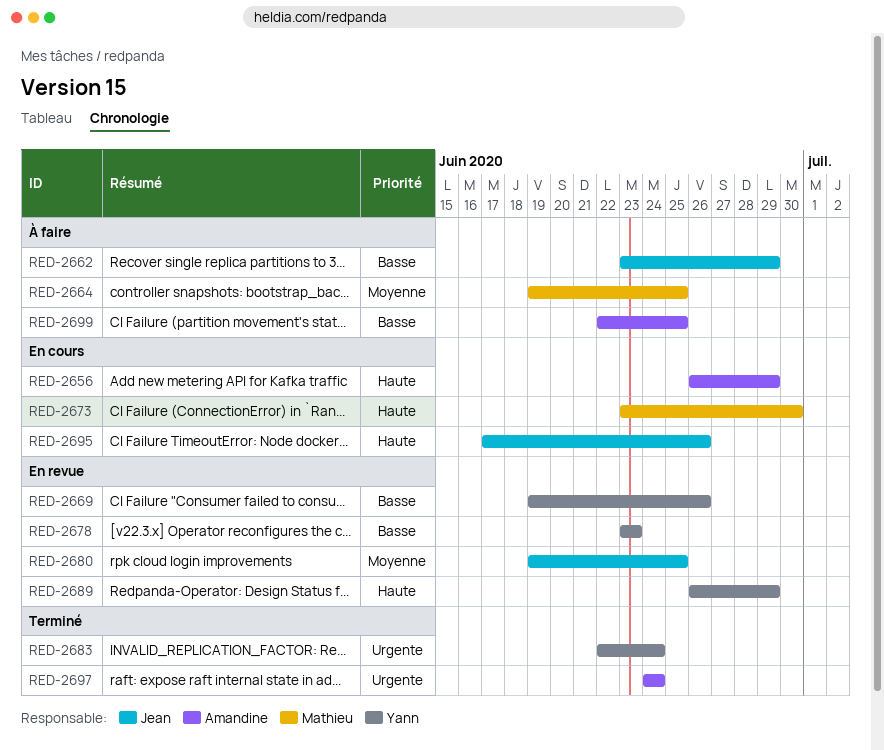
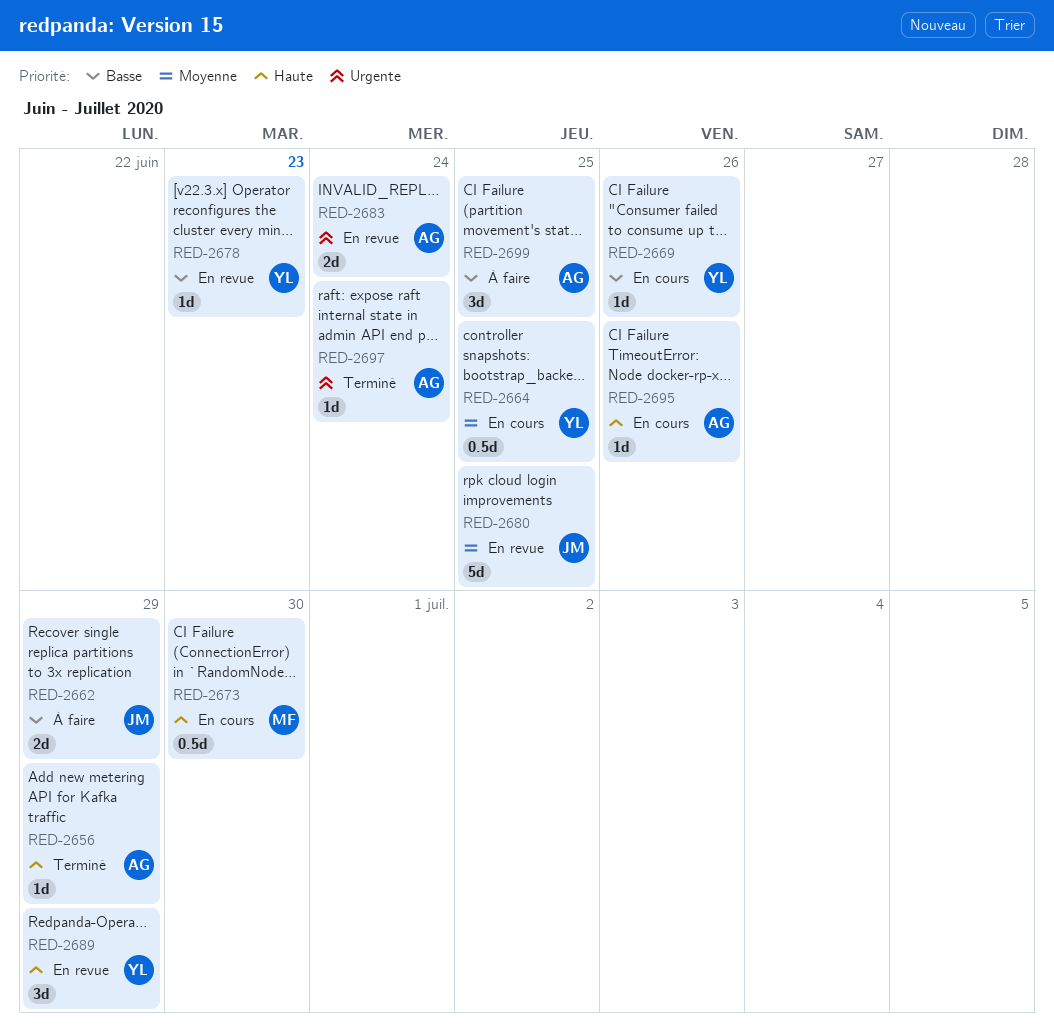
RED-2656, status: En cours -> Terminé
RED-2664, status: À faire -> En cours
RED-2664, owner: Mathieu -> Yann
RED-2669, status: En revue -> En cours
RED-2683, status: Terminé -> En revue
RED-2683, owner: Yann -> Amandine
RED-2695, owner: Jean -> Amandine

